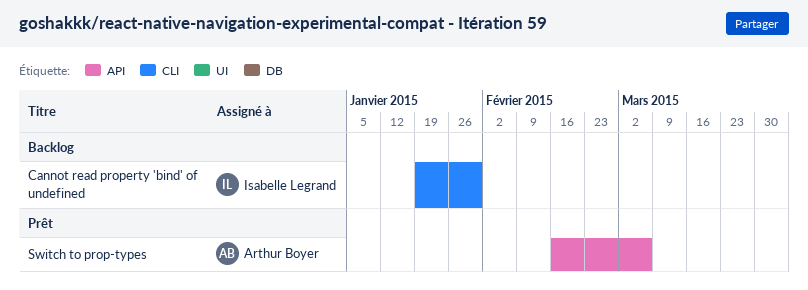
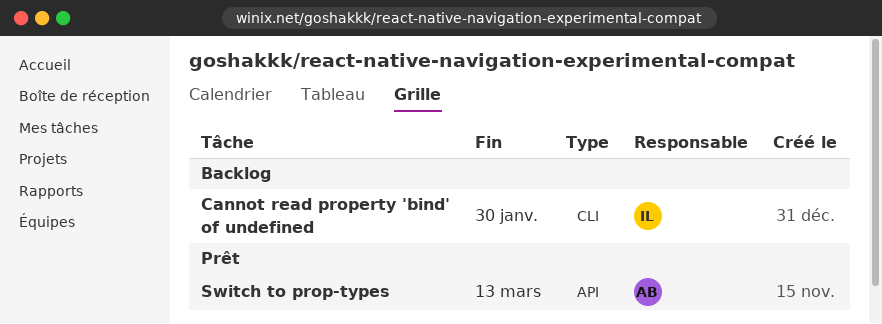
Switch to prop-types, due: Mar 6 -> Mar 13

